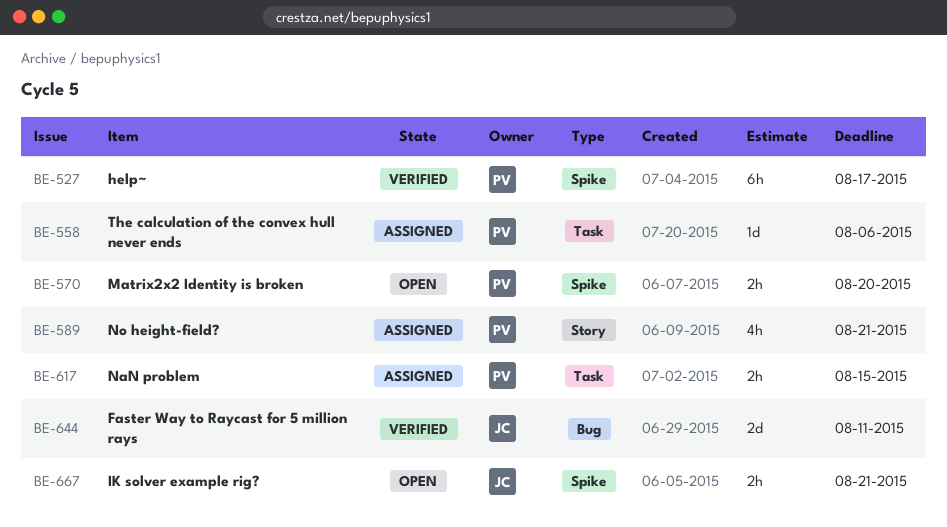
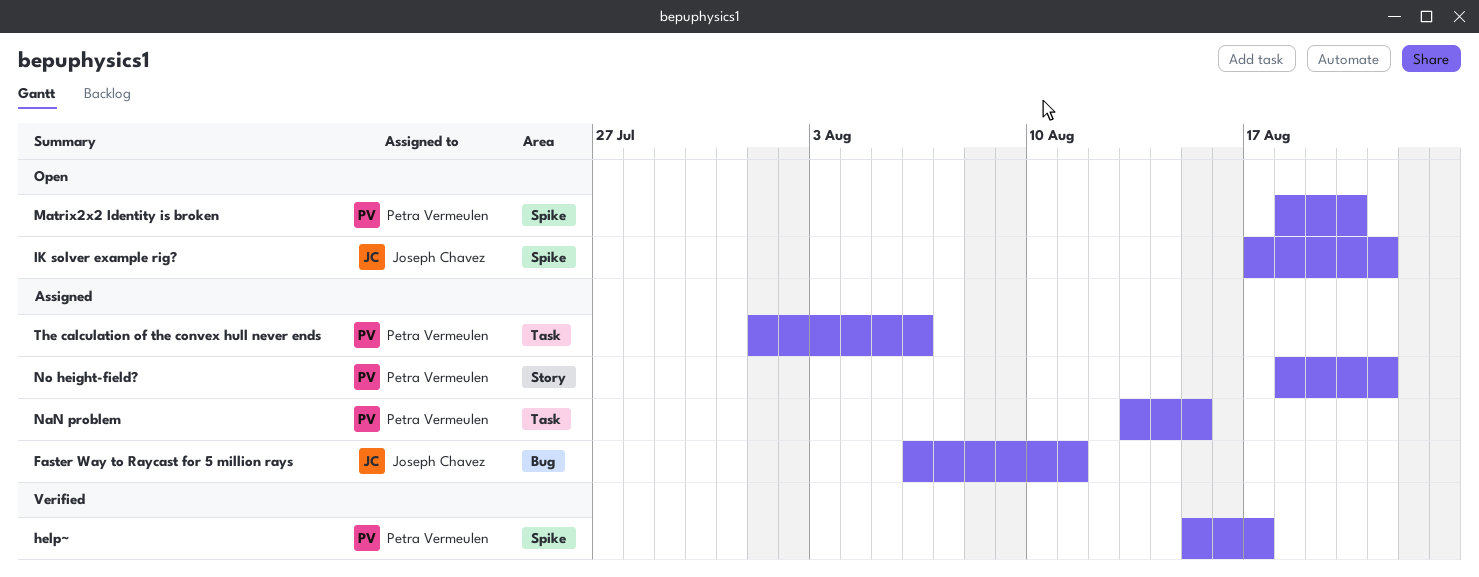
Faster Way to Raycast for 5 million rays, status: Verified -> Assigned

